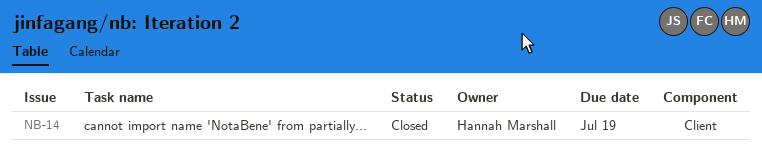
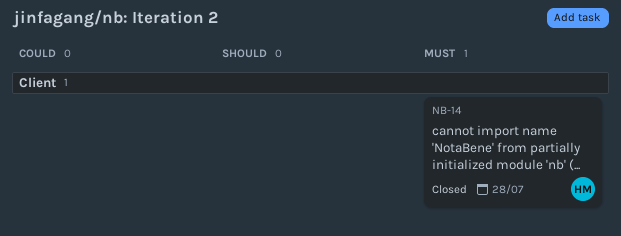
NB-14, due: Jul 19 -> Jul 28

